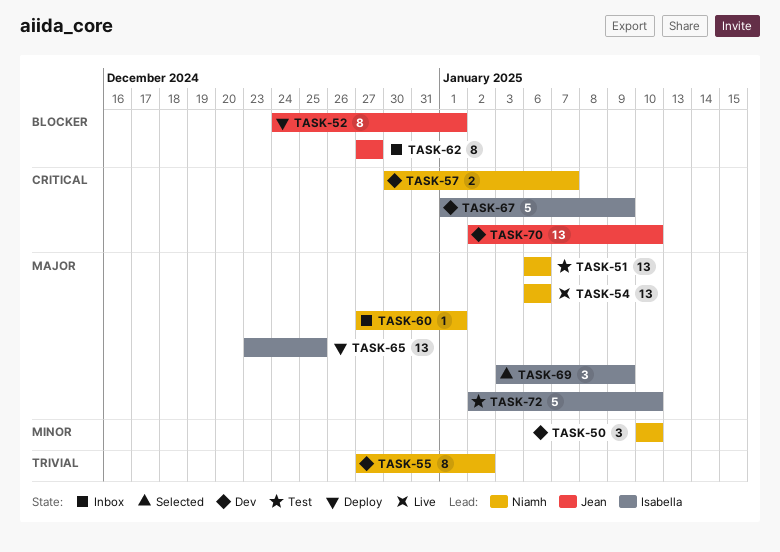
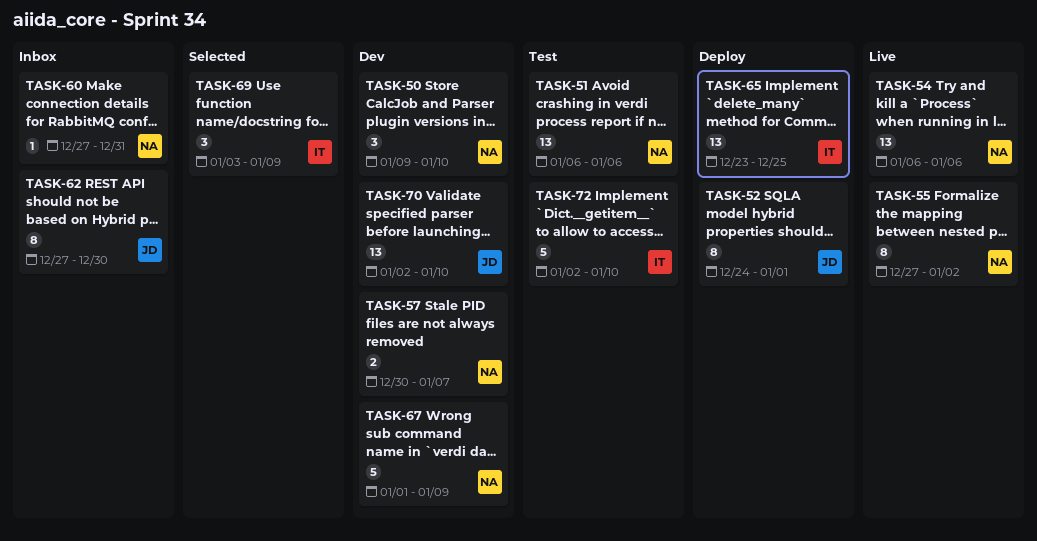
TASK-50, start: Jan 10 -> Jan 9
TASK-55, status: Dev -> Live
TASK-60, due: Jan 1 -> Dec 31
TASK-62, due: Dec 27 -> Dec 30
TASK-67, owner: Isabella -> Niamh

